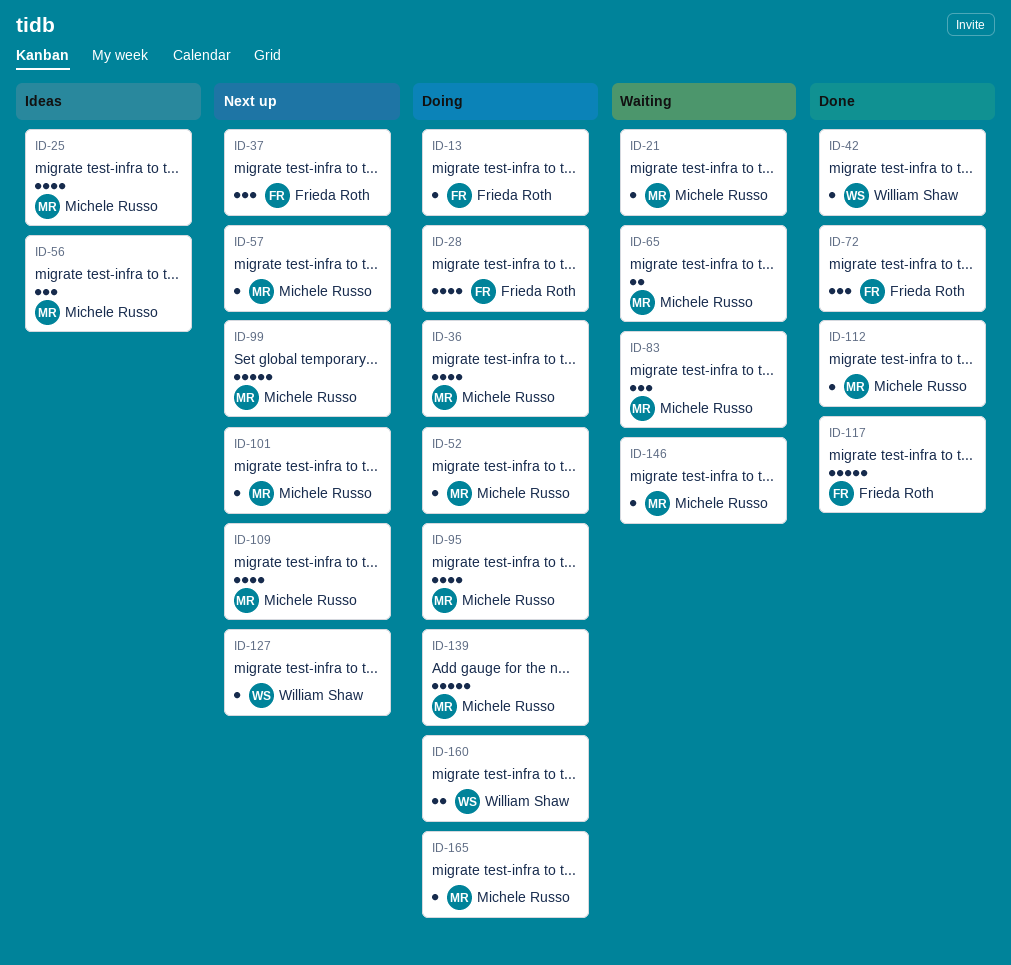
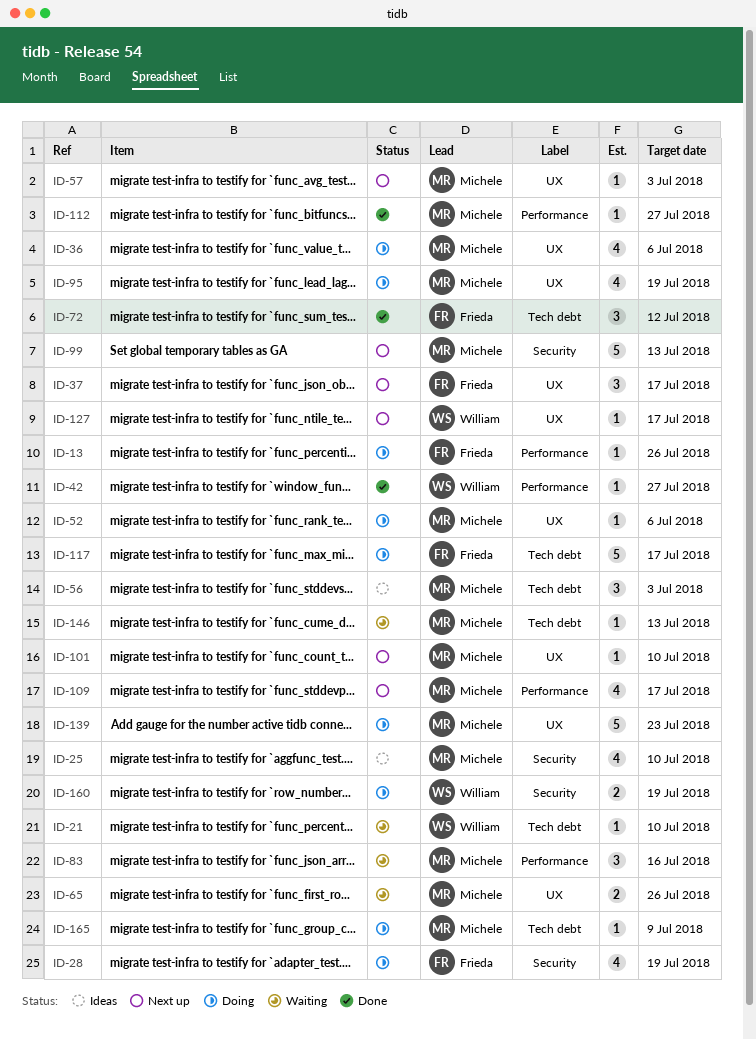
ID-21, owner: Michele Russo -> William Shaw
ID-117, status: Done -> Doing

